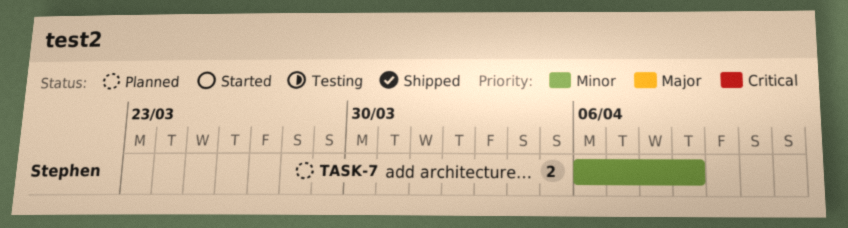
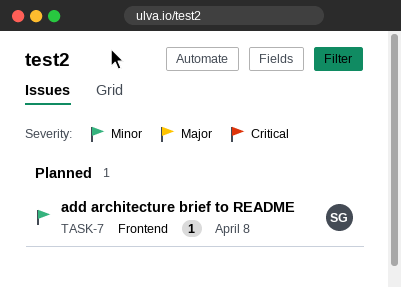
TASK-7, estimate: 2 -> 1
TASK-7, due: Apr 9 -> Apr 8

